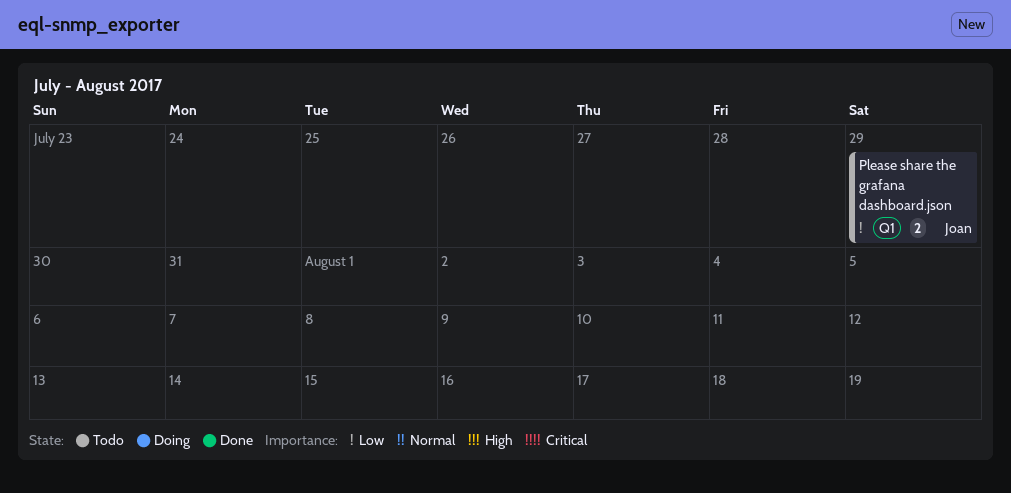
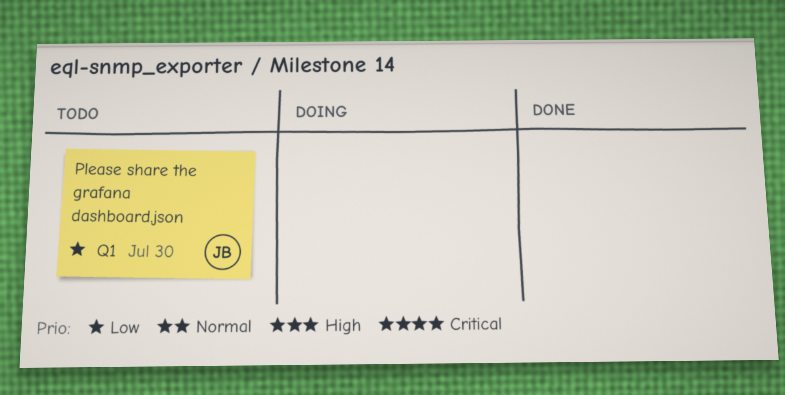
Please share the grafana dashboard.json, due: Jul 29 -> Jul 30

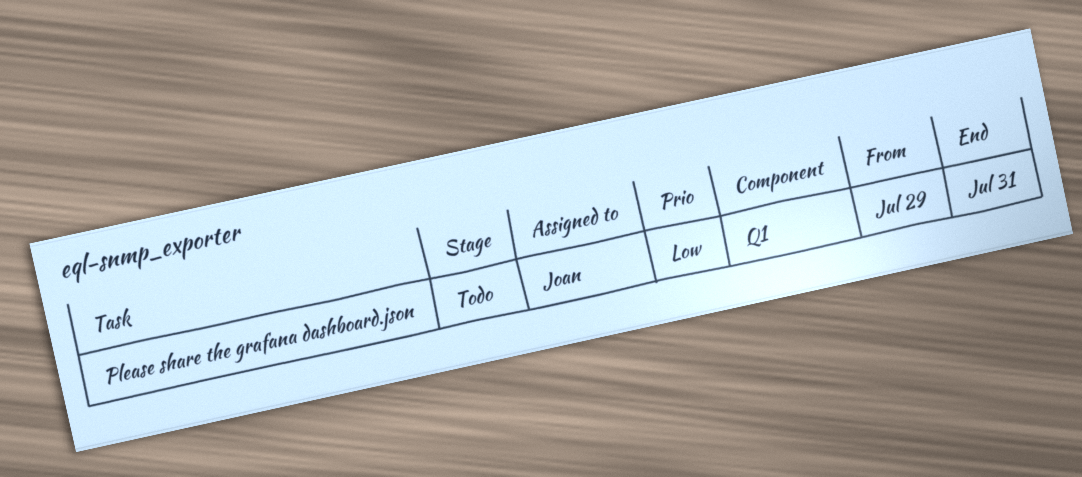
Please share the grafana dashboard.json, due: Jul 30 -> Jul 31

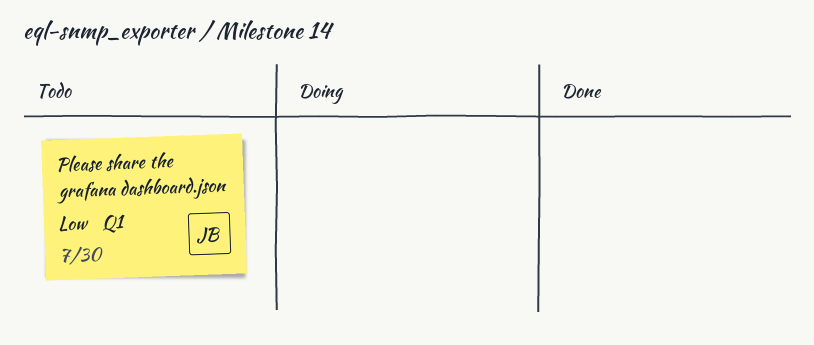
Please share the grafana dashboard.json, due: Jul 31 -> Jul 30

